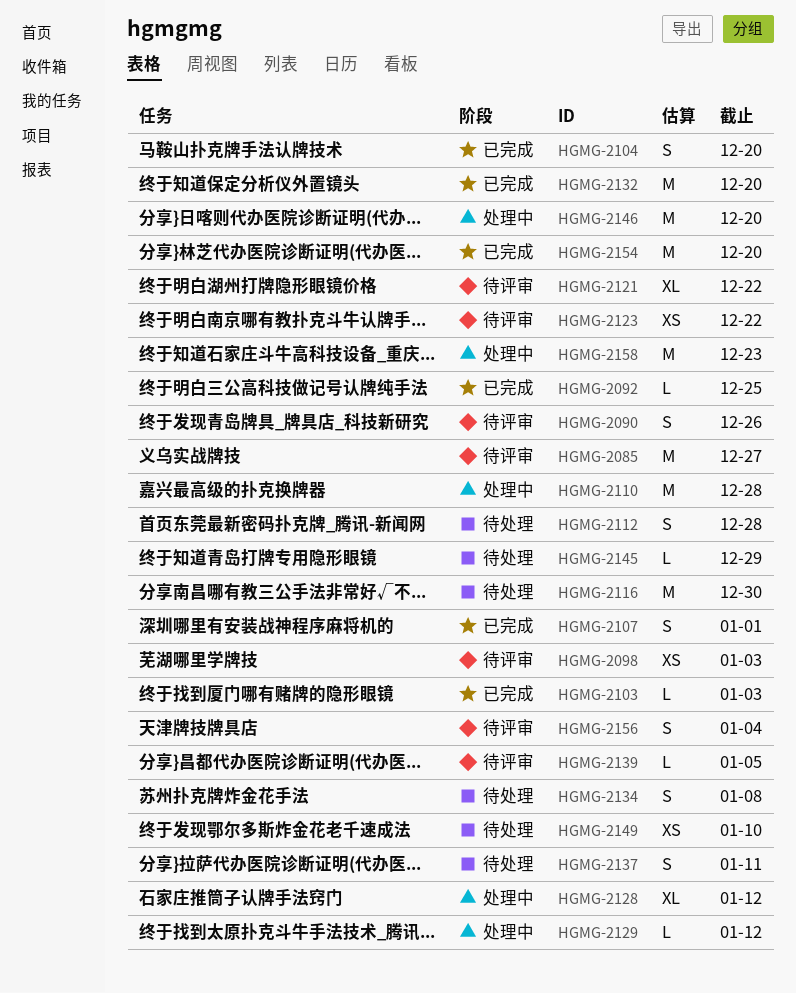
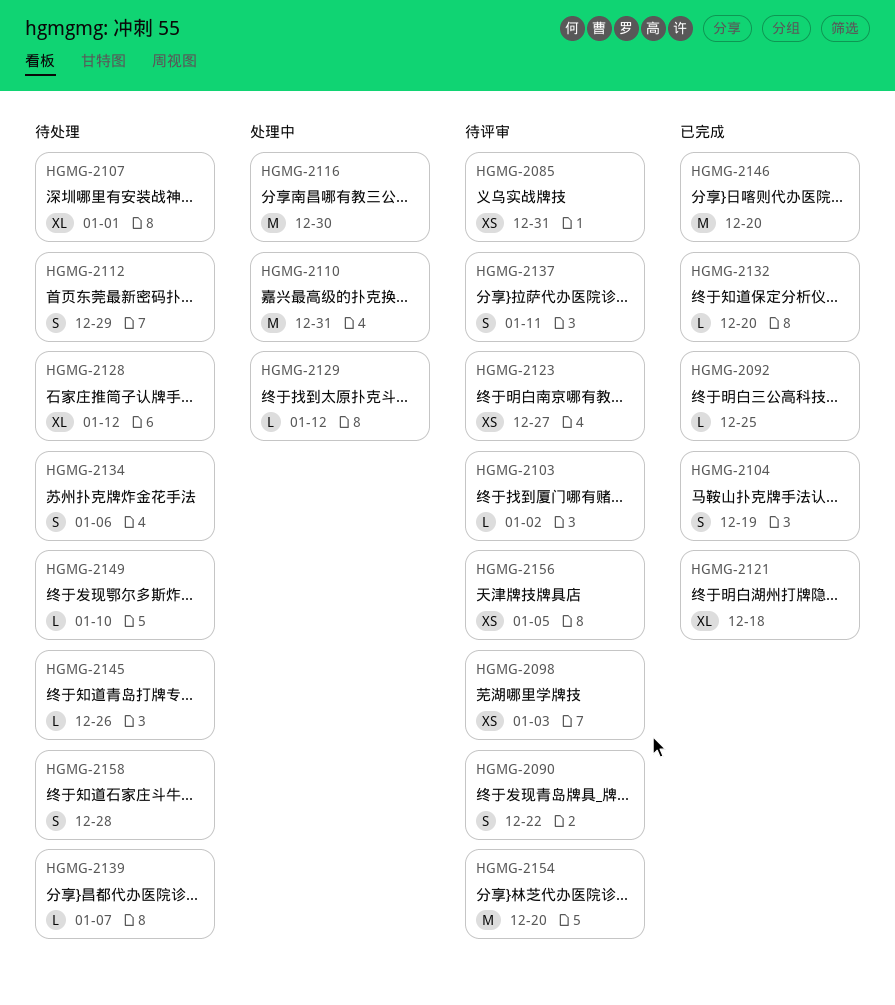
HGMG-2085, estimate: M -> XS
HGMG-2085, due: Dec 27 -> Dec 31
HGMG-2090, due: Dec 26 -> Dec 22
HGMG-2103, status: 已完成 -> 待评审
HGMG-2103, due: Jan 3 -> Jan 2
HGMG-2104, due: Dec 20 -> Dec 19
HGMG-2107, status: 已完成 -> 待处理
HGMG-2107, estimate: S -> XL
HGMG-2110, due: Dec 28 -> Dec 31
HGMG-2112, due: Dec 28 -> Dec 29
HGMG-2116, status: 待处理 -> 处理中
HGMG-2121, status: 待评审 -> 已完成
HGMG-2121, due: Dec 22 -> Dec 18
HGMG-2123, due: Dec 22 -> Dec 27
HGMG-2128, status: 处理中 -> 待处理
HGMG-2132, estimate: M -> L
HGMG-2134, due: Jan 8 -> Jan 6
HGMG-2137, status: 待处理 -> 待评审
HGMG-2139, status: 待评审 -> 待处理
HGMG-2139, due: Jan 5 -> Jan 7
HGMG-2145, due: Dec 29 -> Dec 26
HGMG-2146, status: 处理中 -> 已完成
HGMG-2149, estimate: XS -> L
HGMG-2154, status: 已完成 -> 待评审
HGMG-2156, estimate: S -> XS
HGMG-2156, due: Jan 4 -> Jan 5
HGMG-2158, status: 处理中 -> 待处理
HGMG-2158, estimate: M -> S
HGMG-2158, due: Dec 23 -> Dec 28

